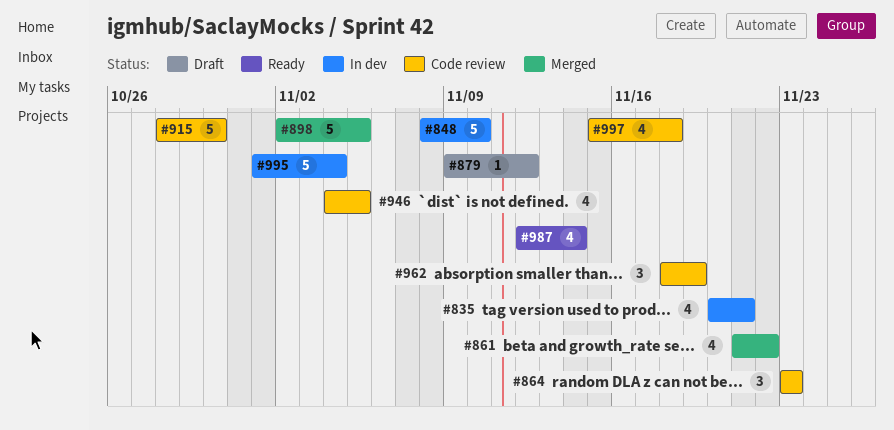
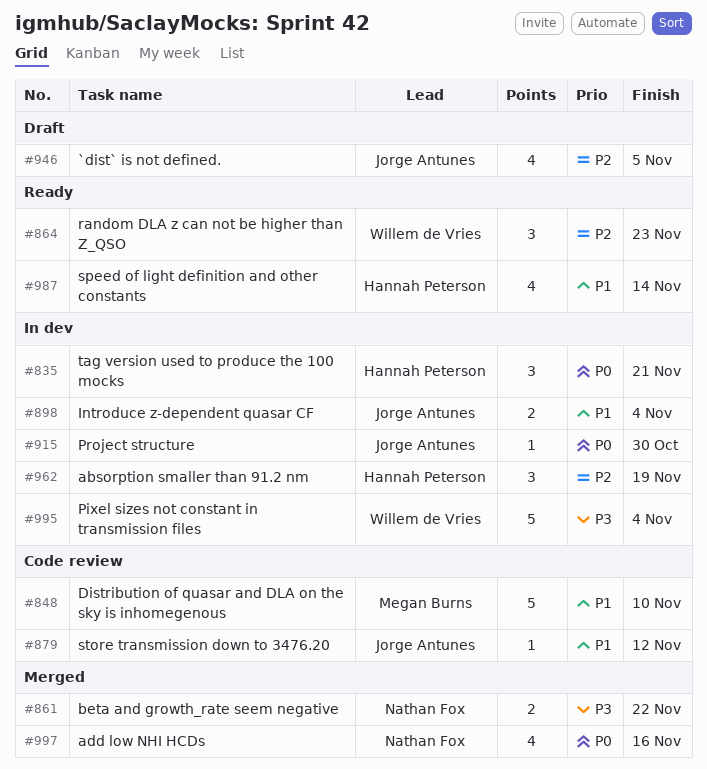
#835, estimate: 4 -> 3
#848, status: In dev -> Code review
#861, estimate: 4 -> 2
#864, status: Code review -> Ready
#879, status: Draft -> Code review
#898, status: Merged -> In dev
#898, estimate: 5 -> 2
#898, due: Nov 5 -> Nov 4
#915, status: Code review -> In dev
#915, estimate: 5 -> 1
#946, status: Code review -> Draft
#962, status: Code review -> In dev
#997, status: Code review -> Merged
#997, due: Nov 18 -> Nov 16

